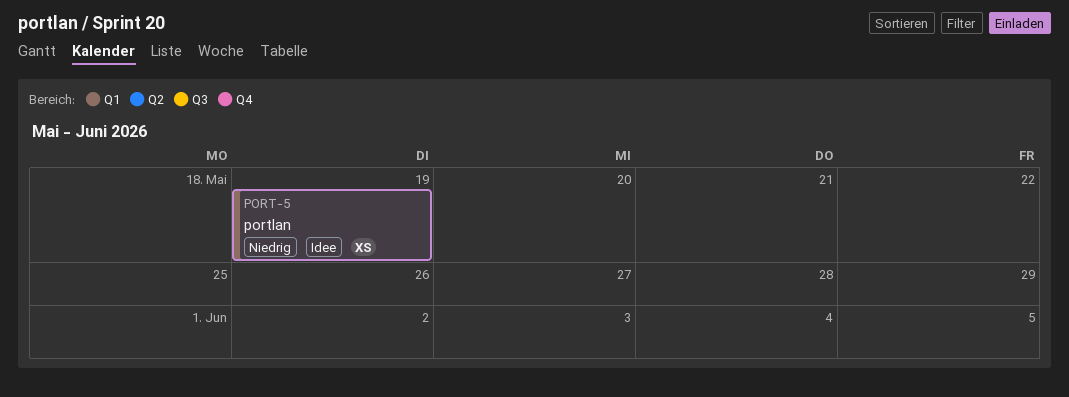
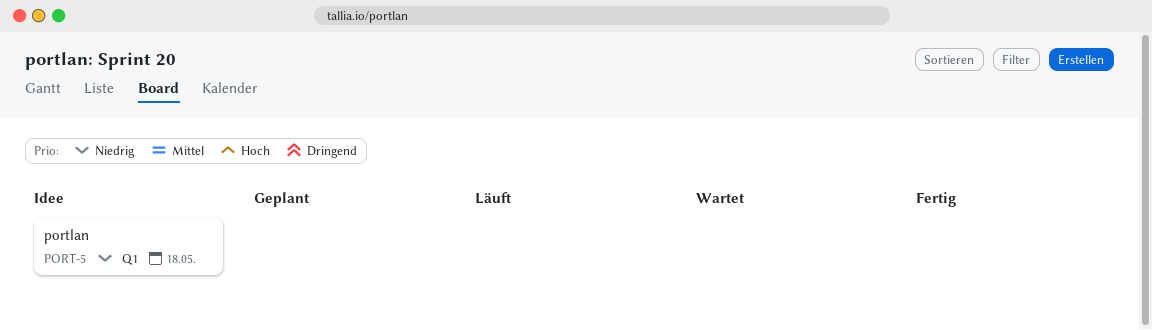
PORT-5, due: May 19 -> May 18

